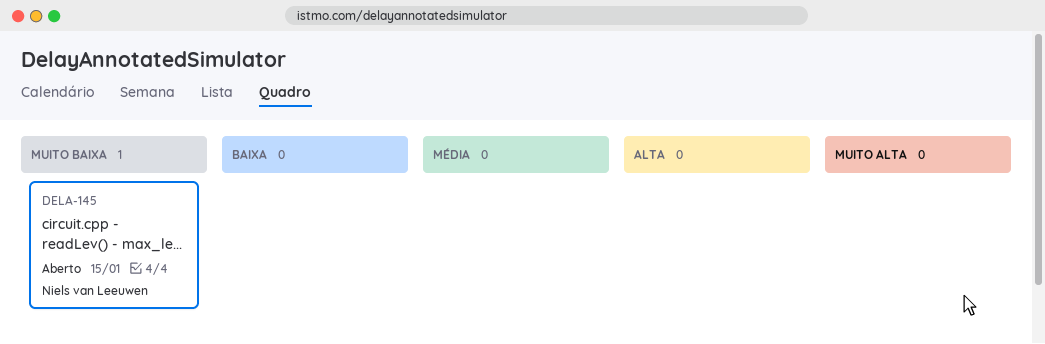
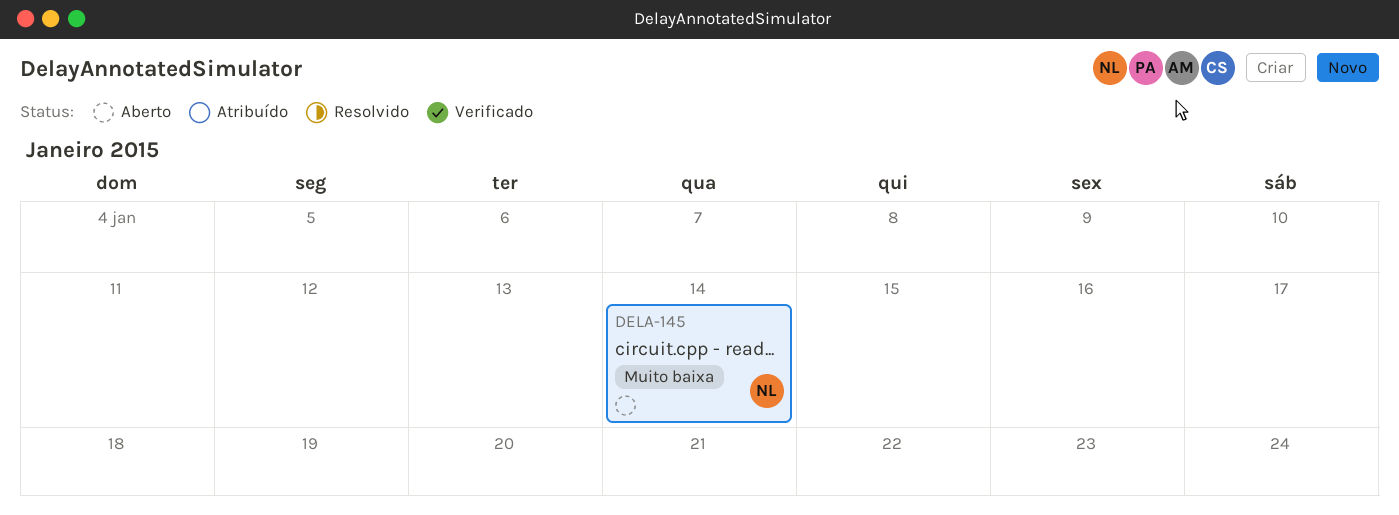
DELA-145, due: Jan 15 -> Jan 14

